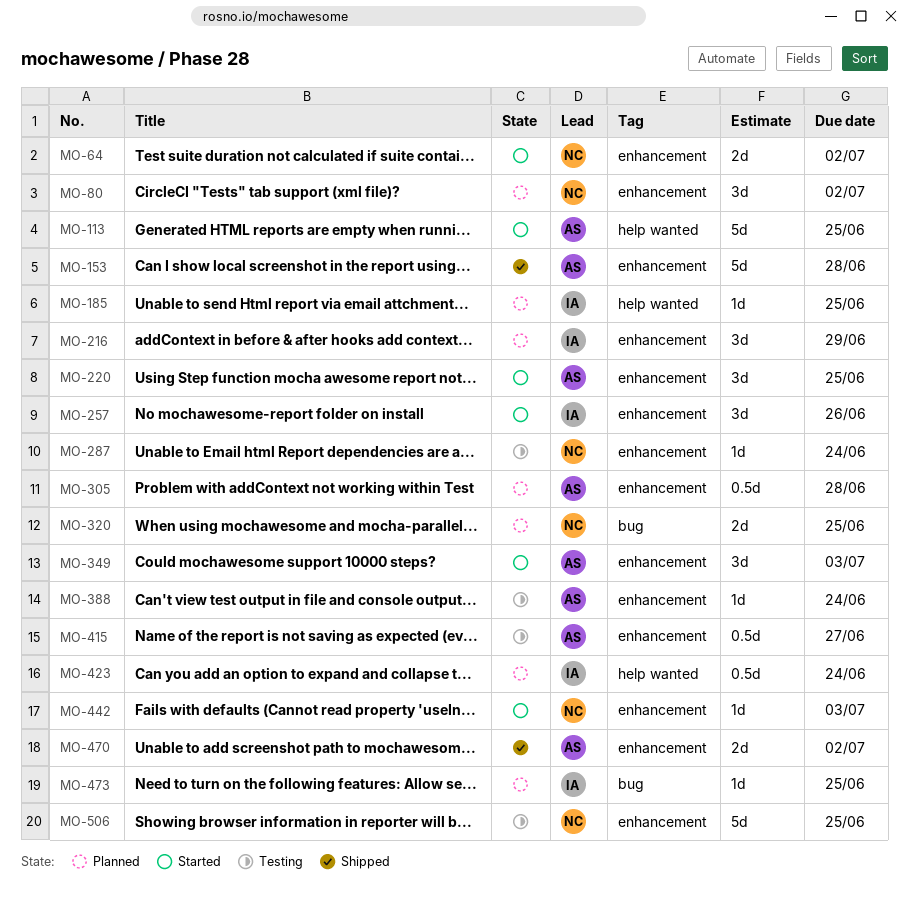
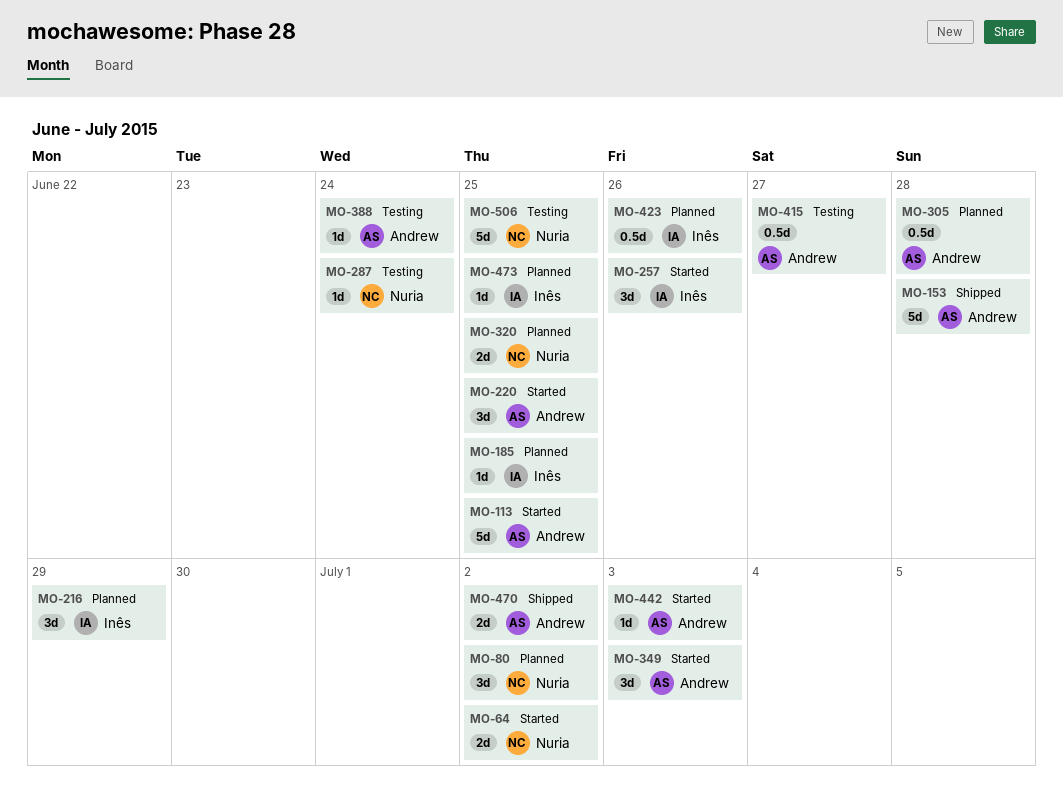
MO-423, due: Jun 24 -> Jun 26
MO-442, owner: Nuria -> Andrew

